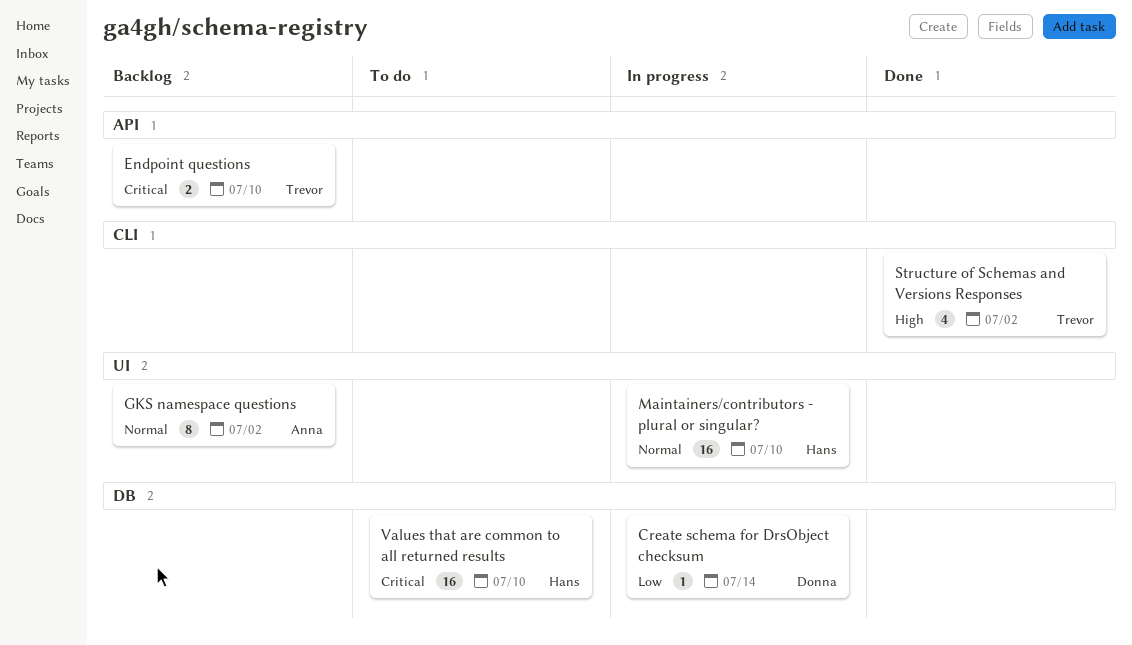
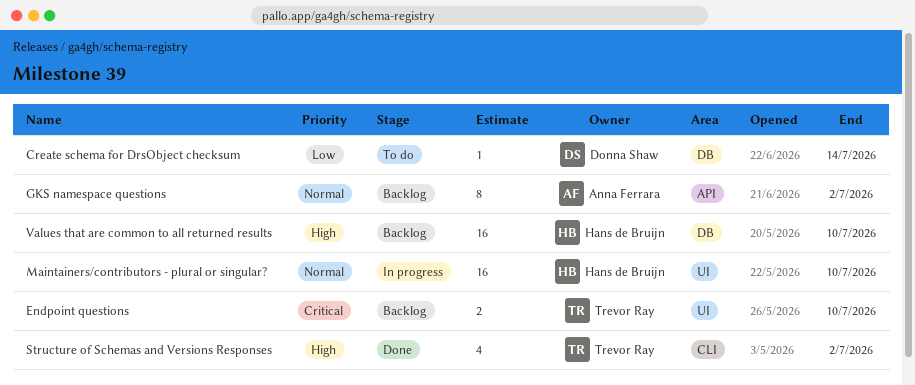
Create schema for DrsObject checksum, status: In progress -> To do
Endpoint questions, label: API -> UI
GKS namespace questions, label: UI -> API
Values that are common to all returned results, status: To do -> Backlog
Values that are common to all returned results, priority: Critical -> High

